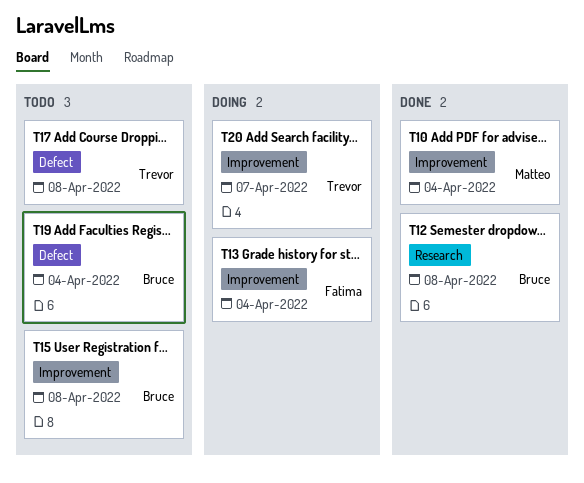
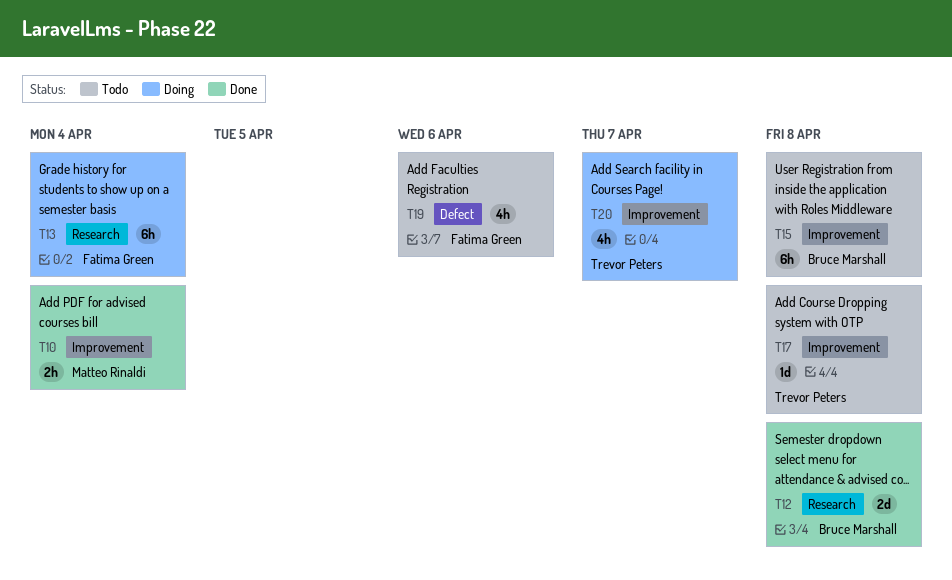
T13, label: Improvement -> Research
T17, label: Defect -> Improvement
T19, owner: Bruce Marshall -> Fatima Green
T19, due: Apr 4 -> Apr 6

